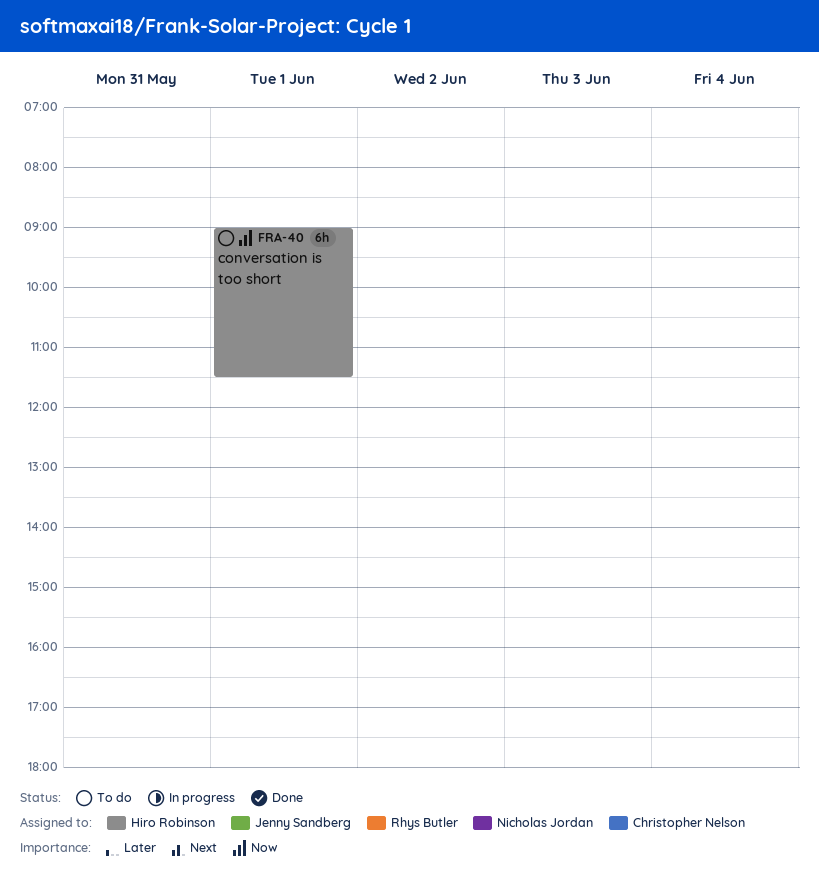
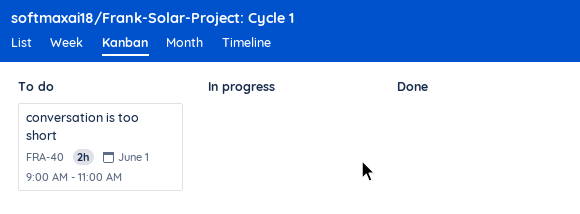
FRA-40, estimate: 6h -> 2h
FRA-40, ends: 11:30 -> 11:00

